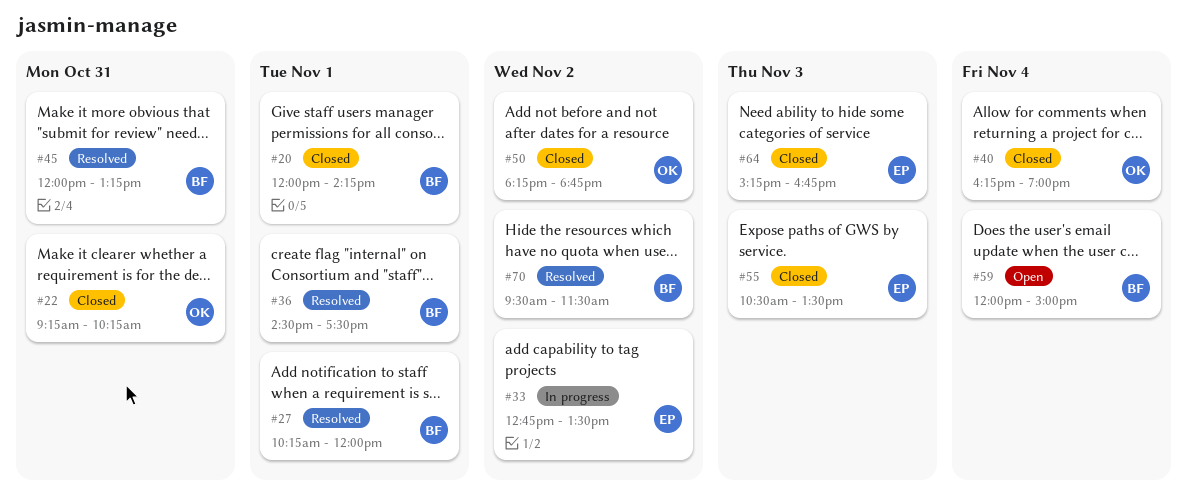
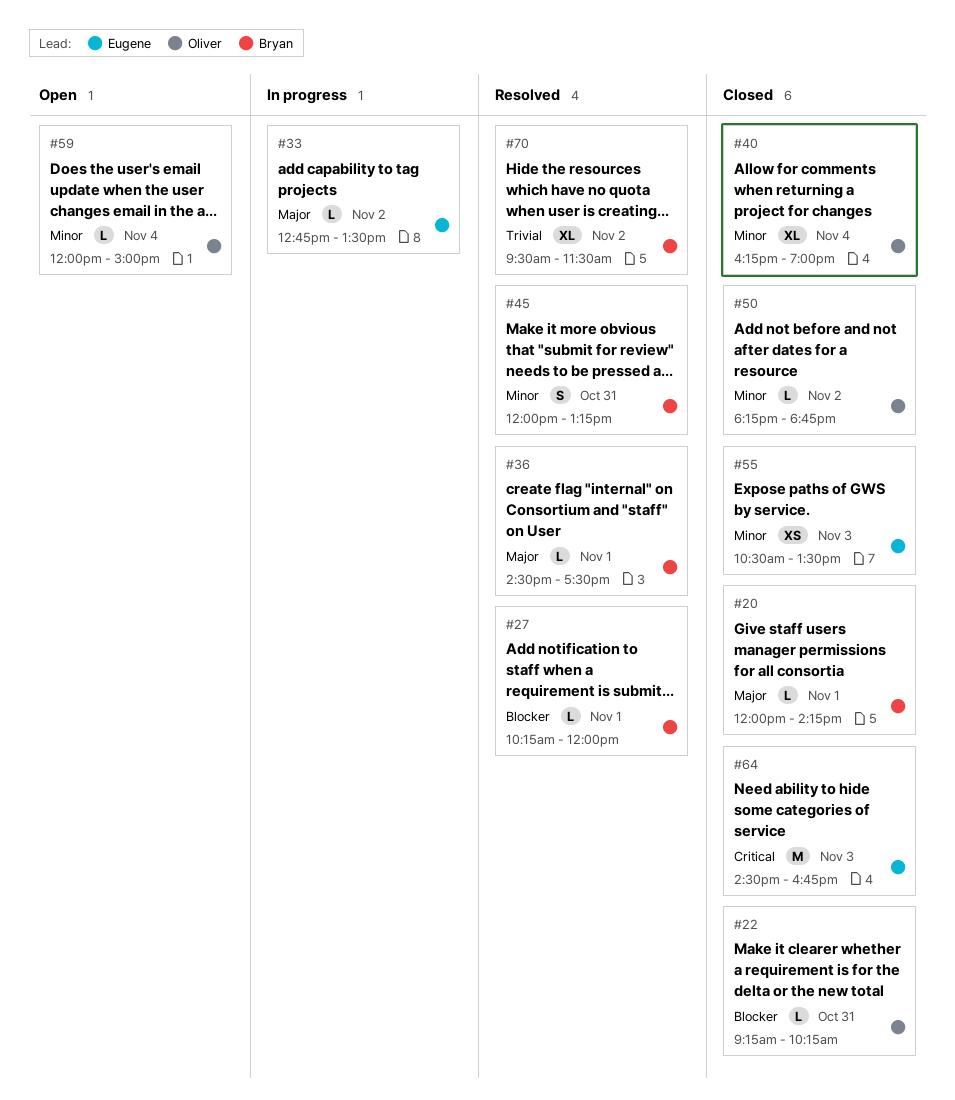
#59, owner: Bryan -> Oliver
#64, begins: 15:15 -> 14:30

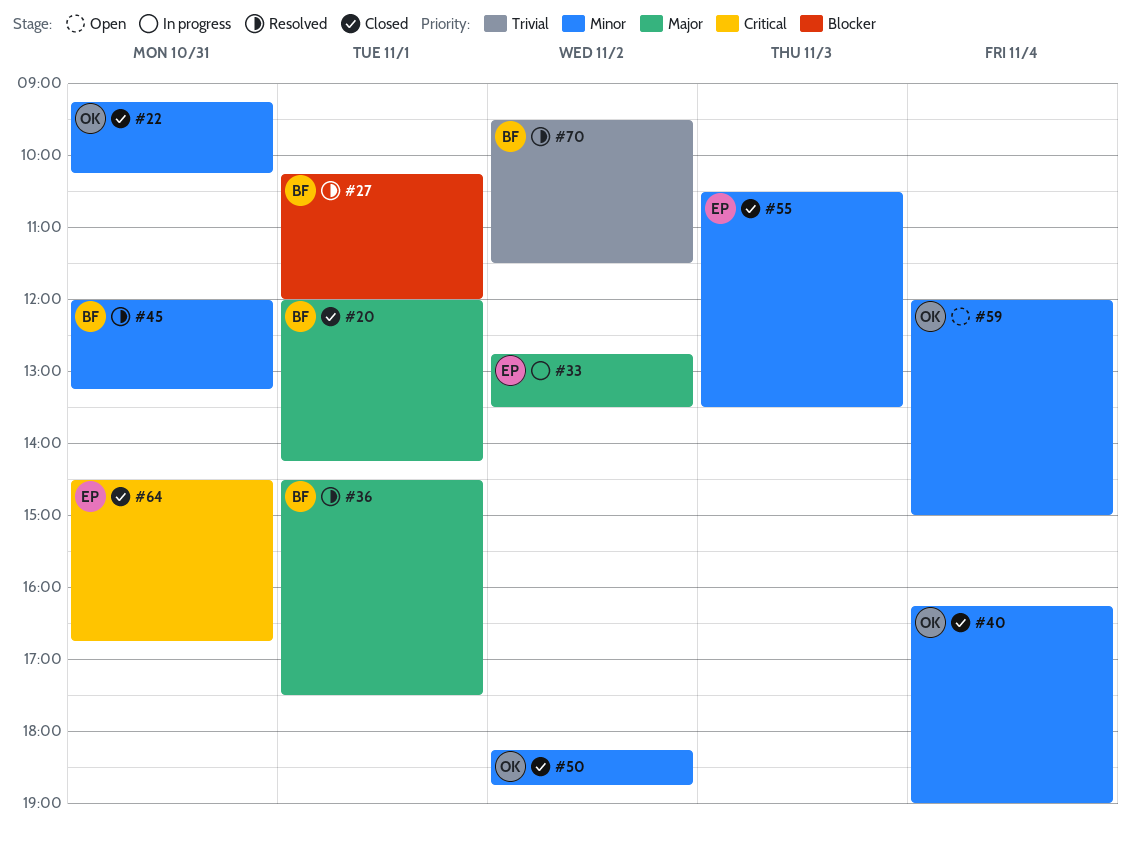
#22, priority: Blocker -> Minor
#64, day: Nov 3 -> Oct 31

